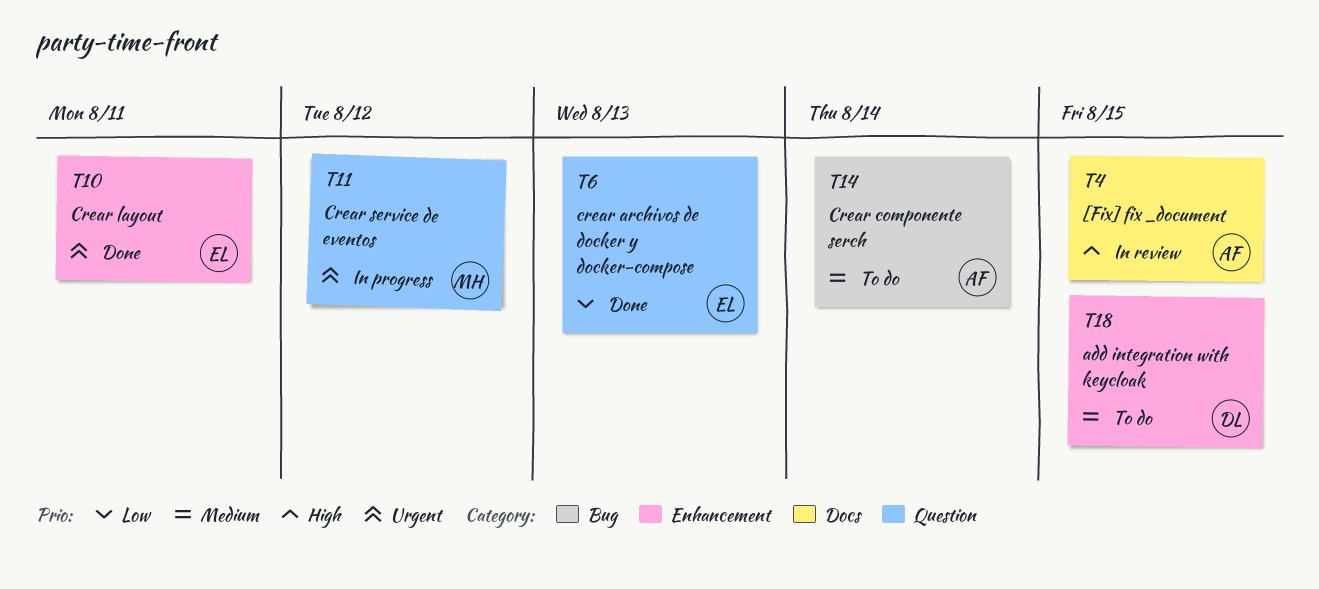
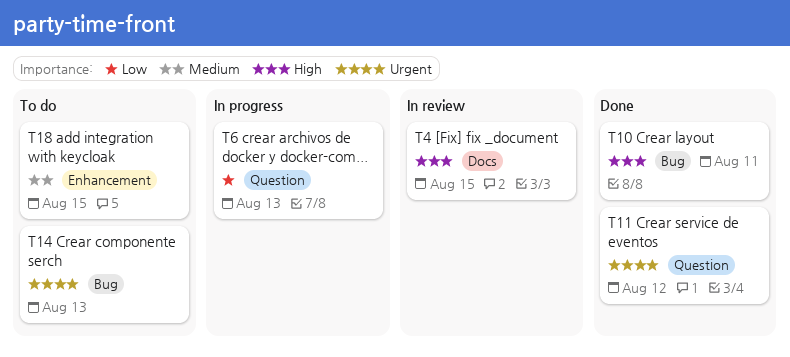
T6, status: Done -> In progress
T10, priority: Urgent -> High
T10, label: Enhancement -> Bug
T11, status: In progress -> Done
T14, priority: Medium -> Urgent
T14, due: Aug 14 -> Aug 13

